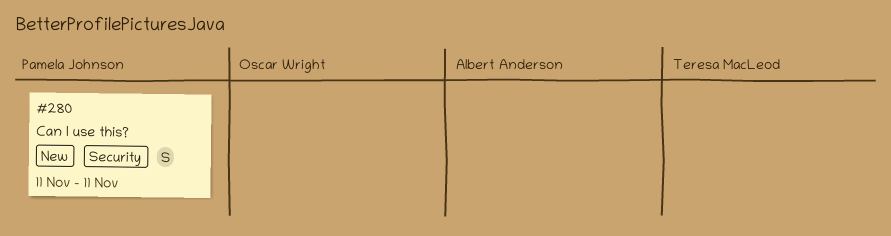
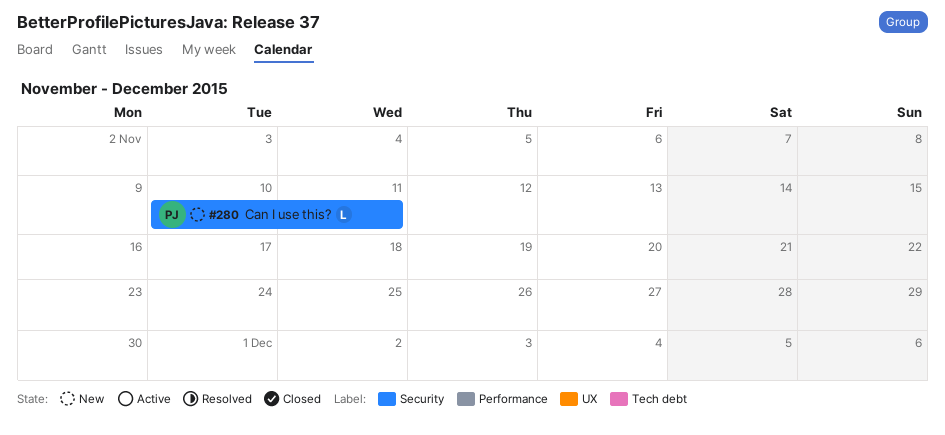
#280, estimate: S -> L
#280, start: Nov 11 -> Nov 10

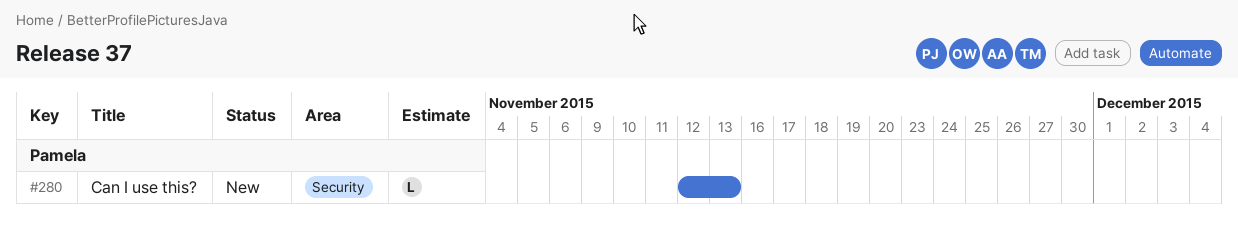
#280, start: Nov 10 -> Nov 12
#280, due: Nov 11 -> Nov 13

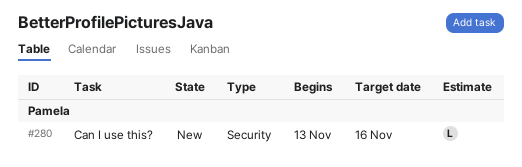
#280, start: Nov 12 -> Nov 13
#280, due: Nov 13 -> Nov 16

